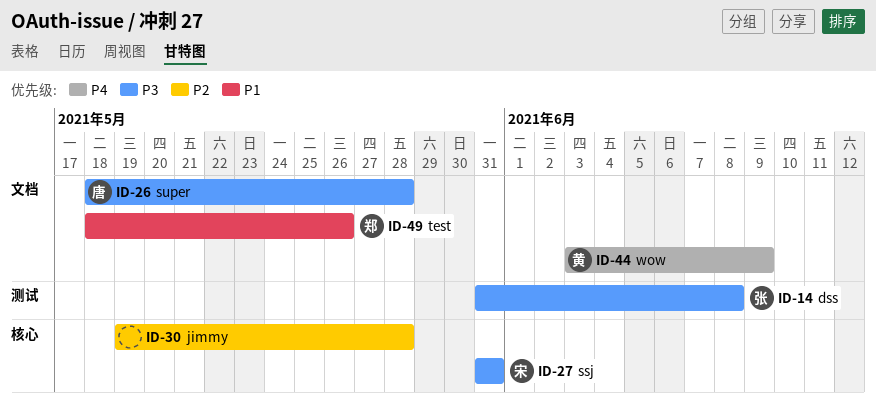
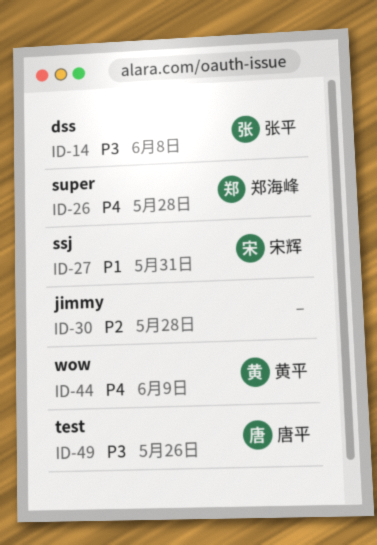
ID-26, owner: 唐平 -> 郑海峰
ID-26, priority: P3 -> P4
ID-27, priority: P3 -> P1
ID-49, owner: 郑海峰 -> 唐平
ID-49, priority: P1 -> P3

